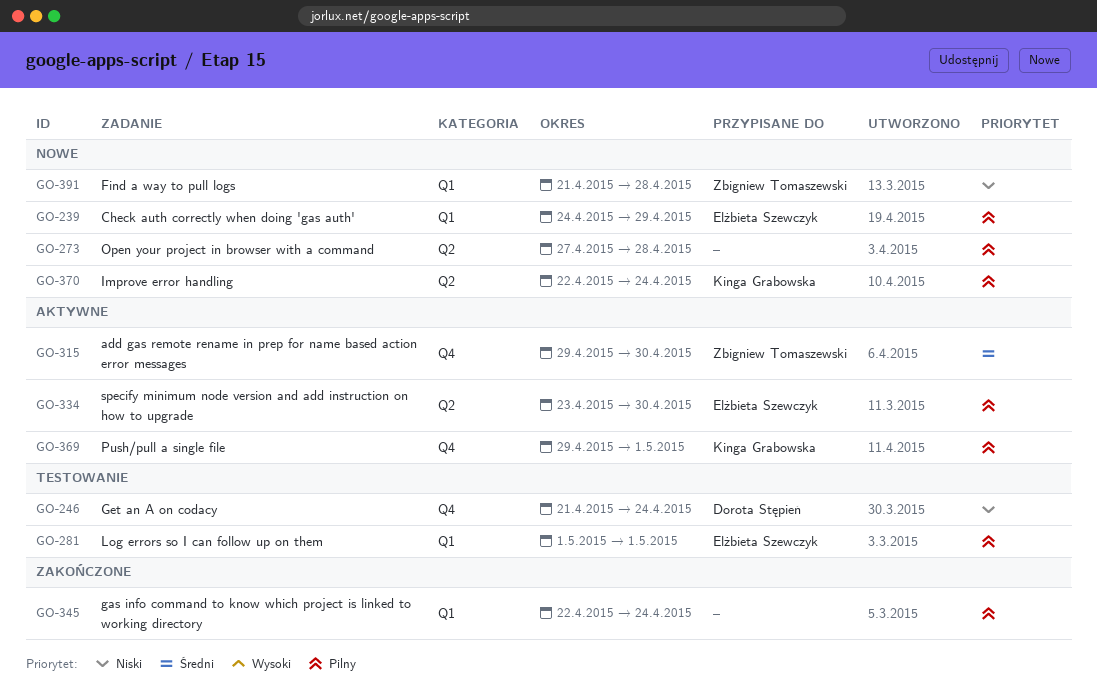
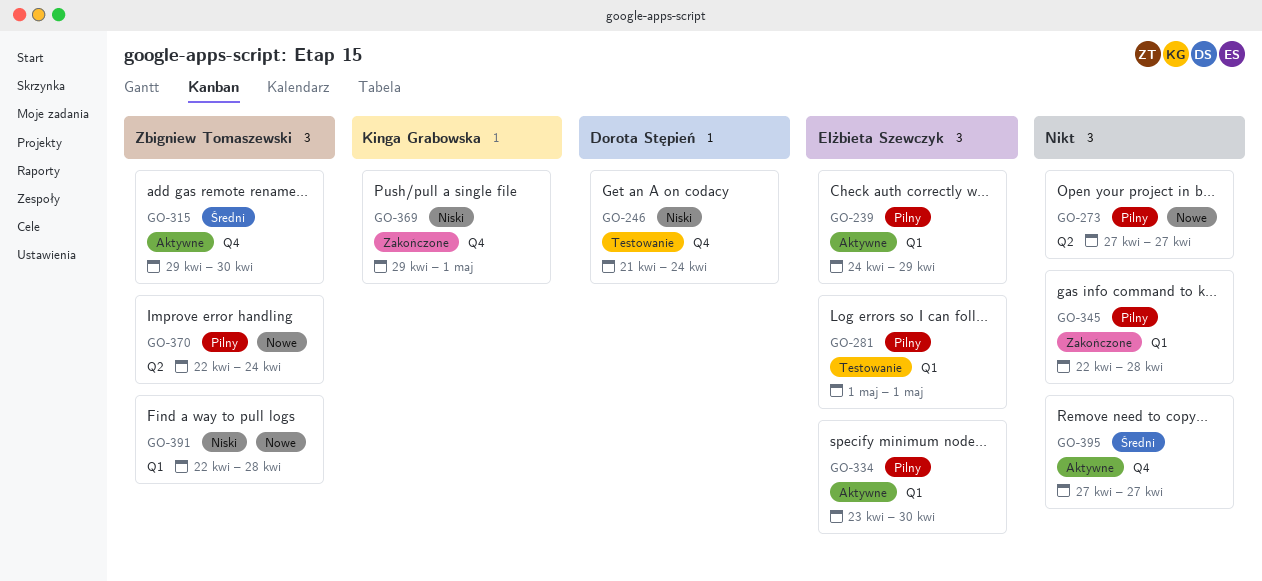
GO-239, status: Nowe -> Aktywne
GO-273, due: Apr 28 -> Apr 27
GO-334, label: Q2 -> Q1
GO-345, due: Apr 24 -> Apr 28
GO-369, status: Aktywne -> Zakończone
GO-369, priority: Pilny -> Niski
GO-370, owner: Kinga Grabowska -> Zbigniew Tomaszewski
GO-391, start: Apr 21 -> Apr 22
GO-395: none -> present

